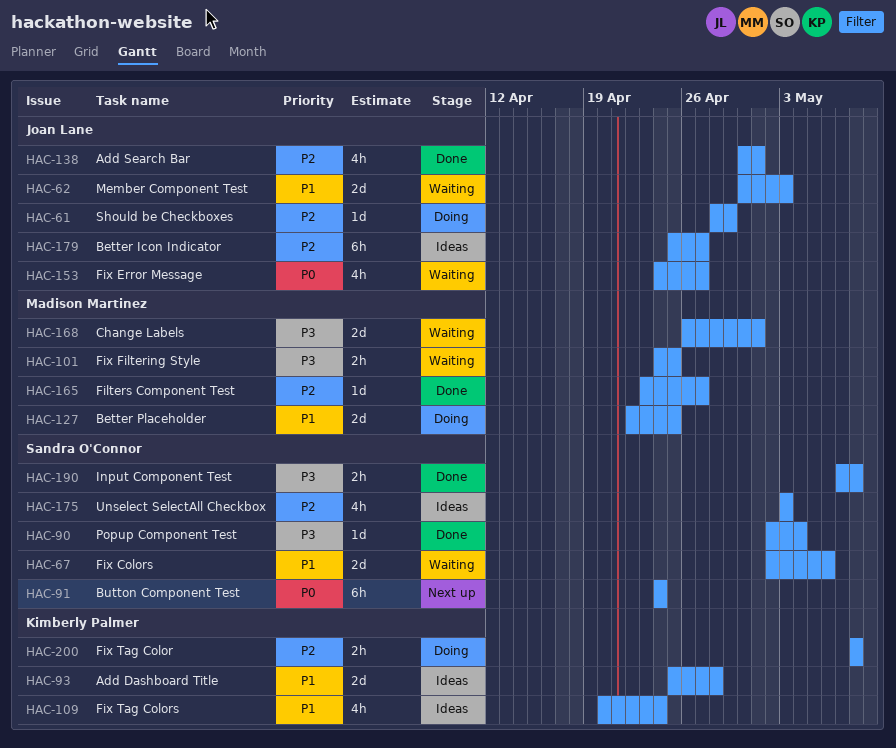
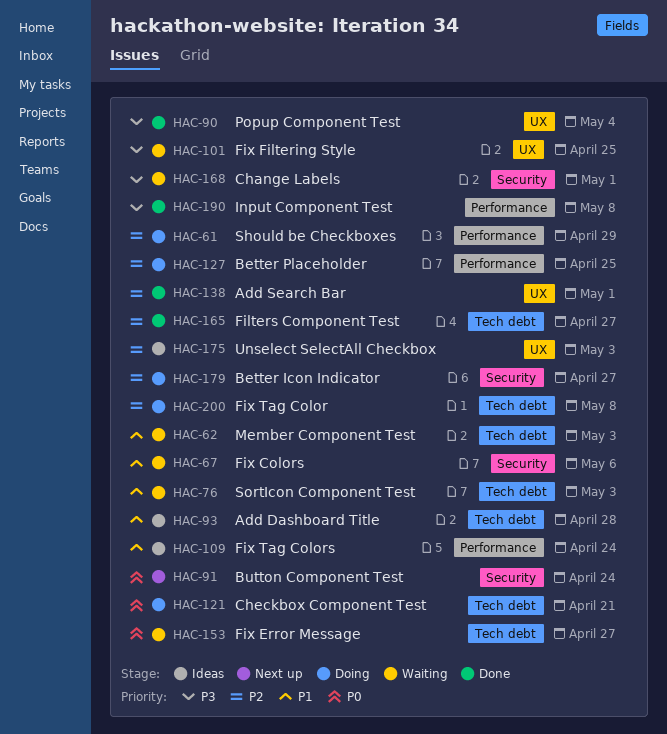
HAC-76: none -> present
HAC-121: none -> present
HAC-127, priority: P1 -> P2
HAC-179, status: Ideas -> Doing

